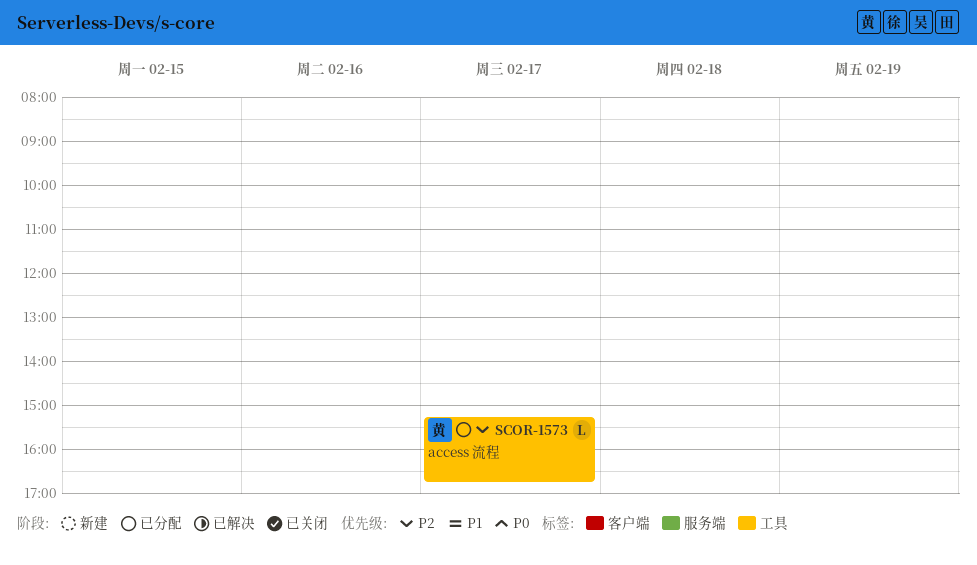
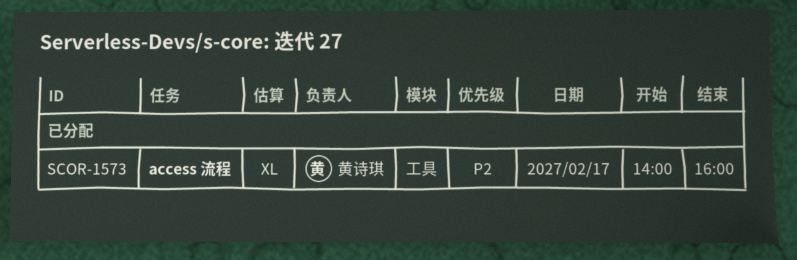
SCOR-1573, estimate: L -> XL
SCOR-1573, begins: 15:15 -> 14:00
SCOR-1573, ends: 16:45 -> 16:00

